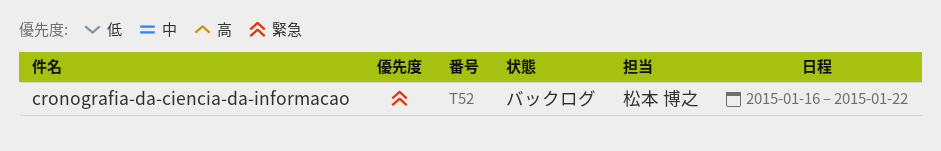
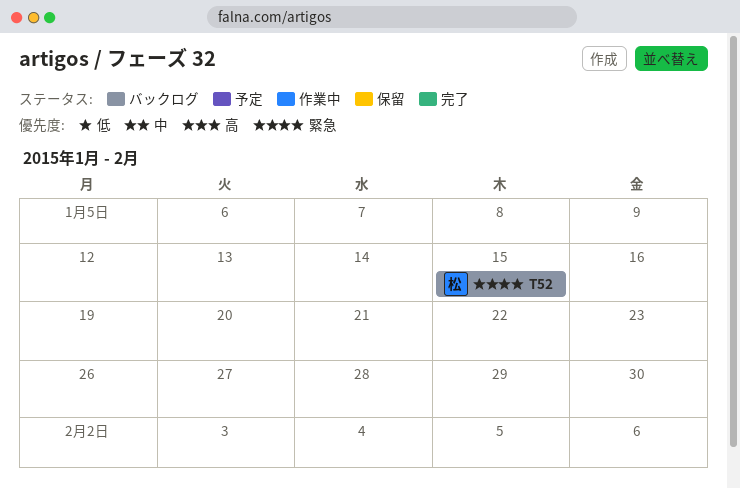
T52, start: Jan 16 -> Jan 15
T52, due: Jan 22 -> Jan 15

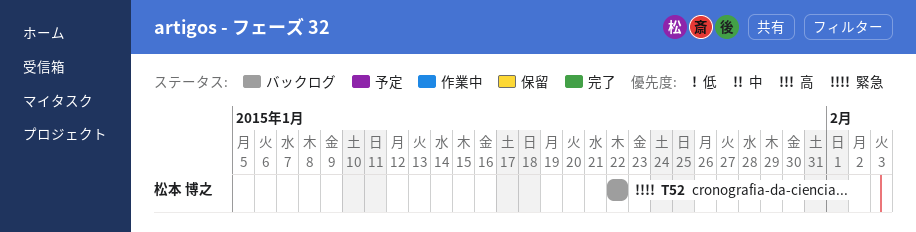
T52, start: Jan 15 -> Jan 22
T52, due: Jan 15 -> Jan 22

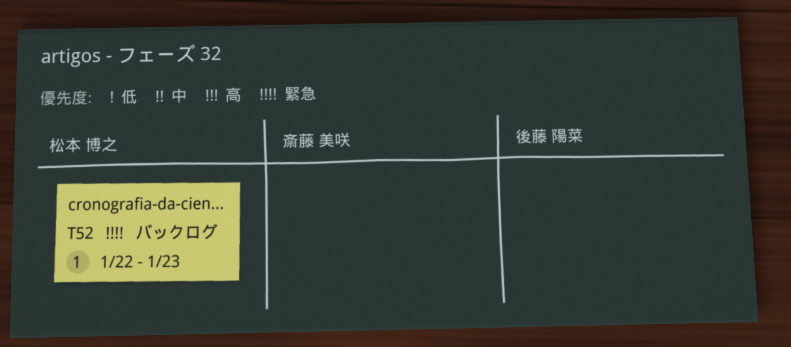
T52, due: Jan 22 -> Jan 23

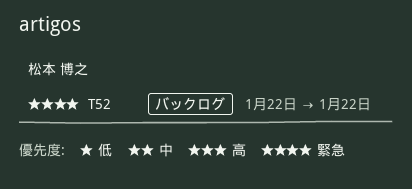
T52, due: Jan 23 -> Jan 22

